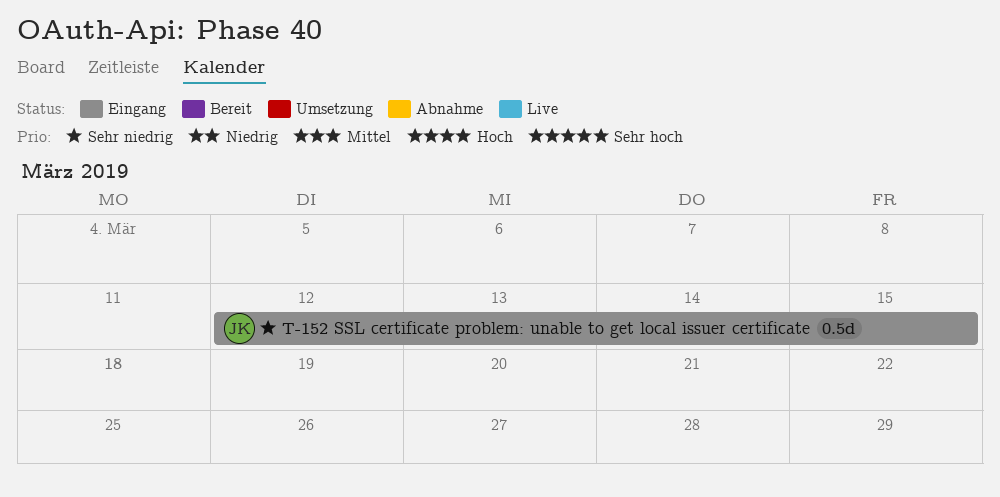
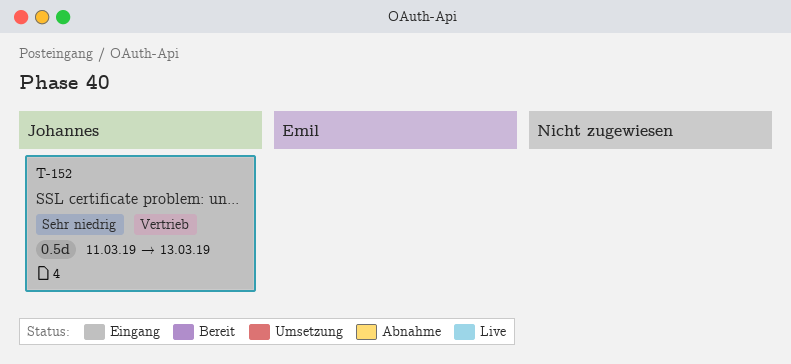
T-152, start: Mar 12 -> Mar 11
T-152, due: Mar 15 -> Mar 13

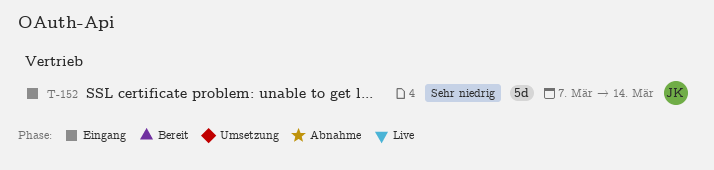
T-152, estimate: 0.5d -> 5d
T-152, start: Mar 11 -> Mar 7
T-152, due: Mar 13 -> Mar 14

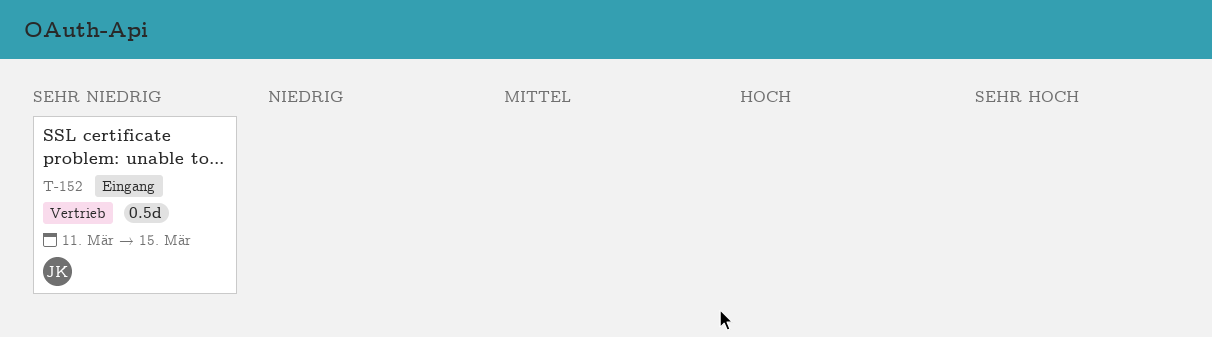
T-152, estimate: 5d -> 0.5d
T-152, start: Mar 7 -> Mar 11
T-152, due: Mar 14 -> Mar 15

